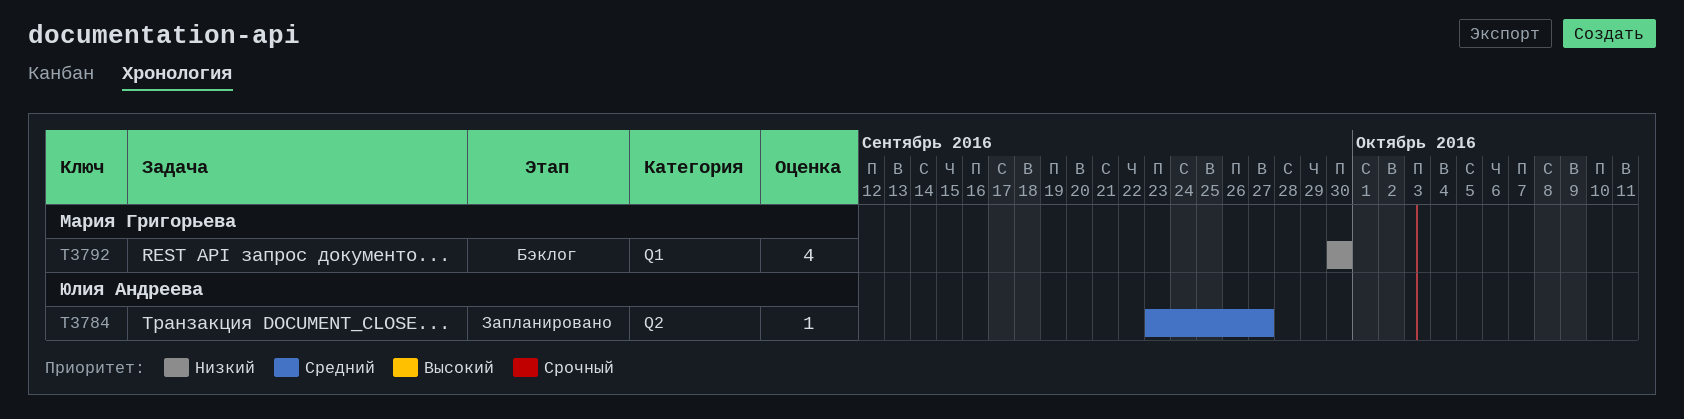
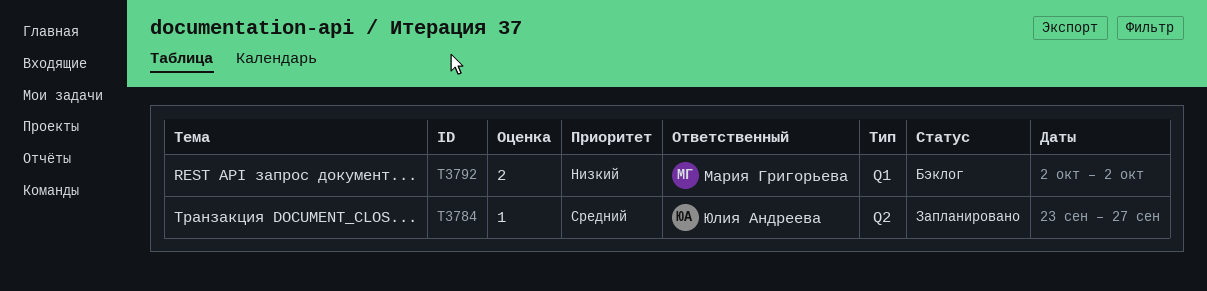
T3792, estimate: 4 -> 2
T3792, start: Sep 30 -> Oct 2
T3792, due: Sep 30 -> Oct 2

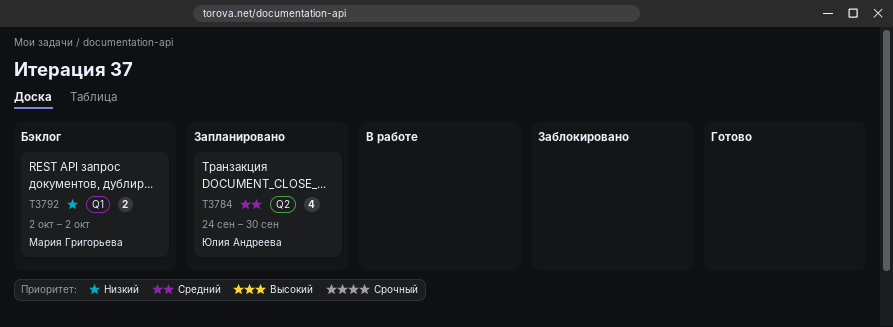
T3784, estimate: 1 -> 4
T3784, start: Sep 23 -> Sep 24
T3784, due: Sep 27 -> Sep 30

